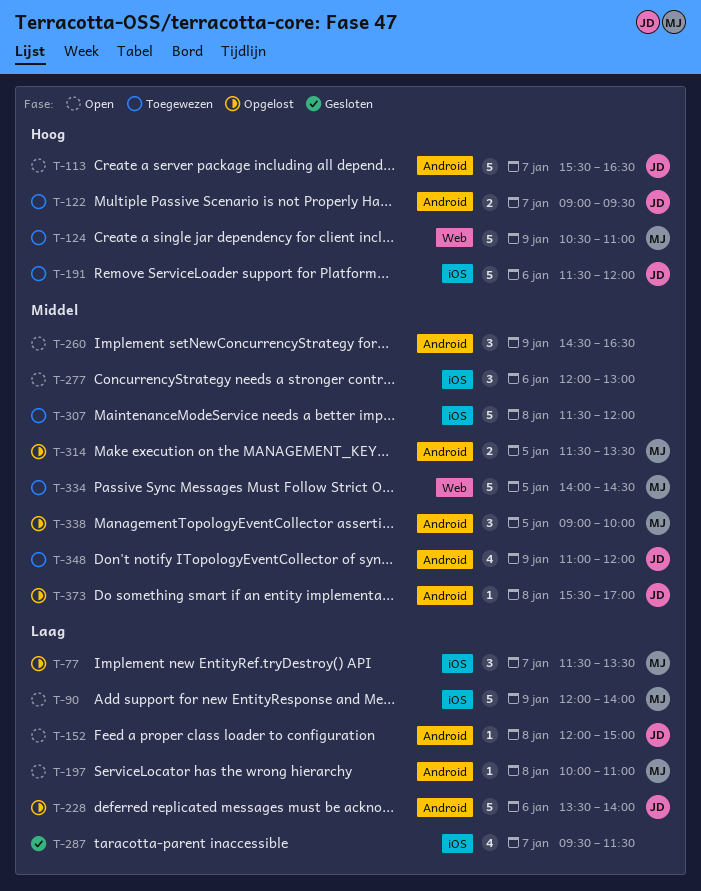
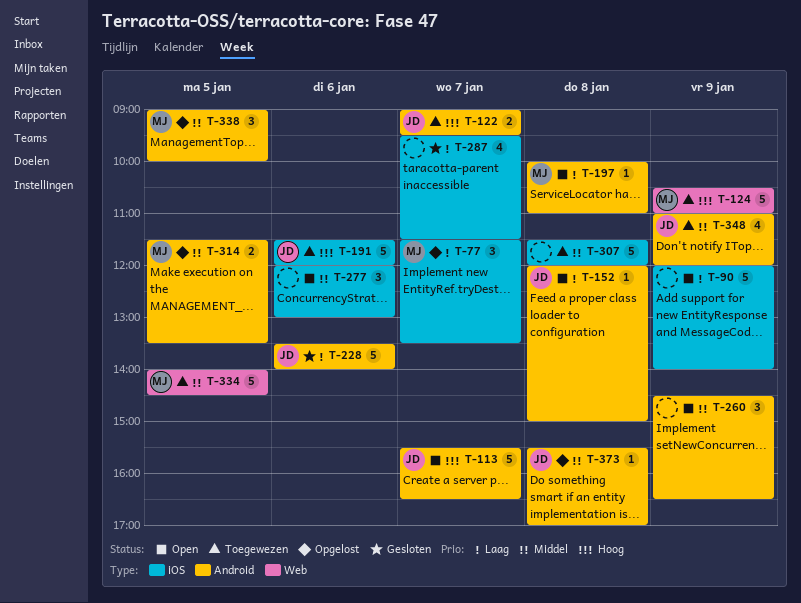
T-90, owner: MJ -> none
T-228, status: Opgelost -> Gesloten

